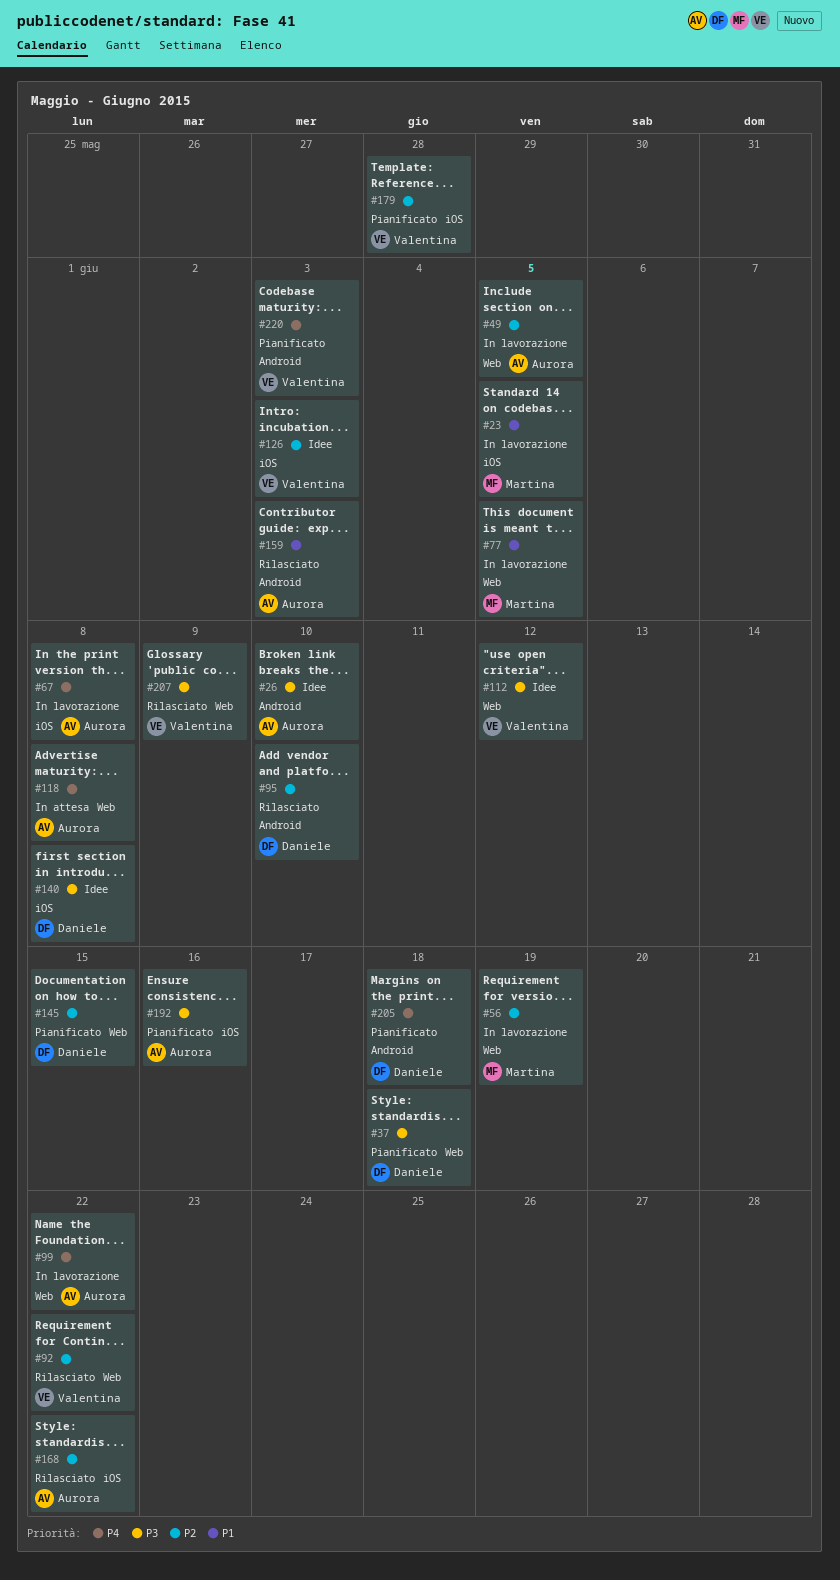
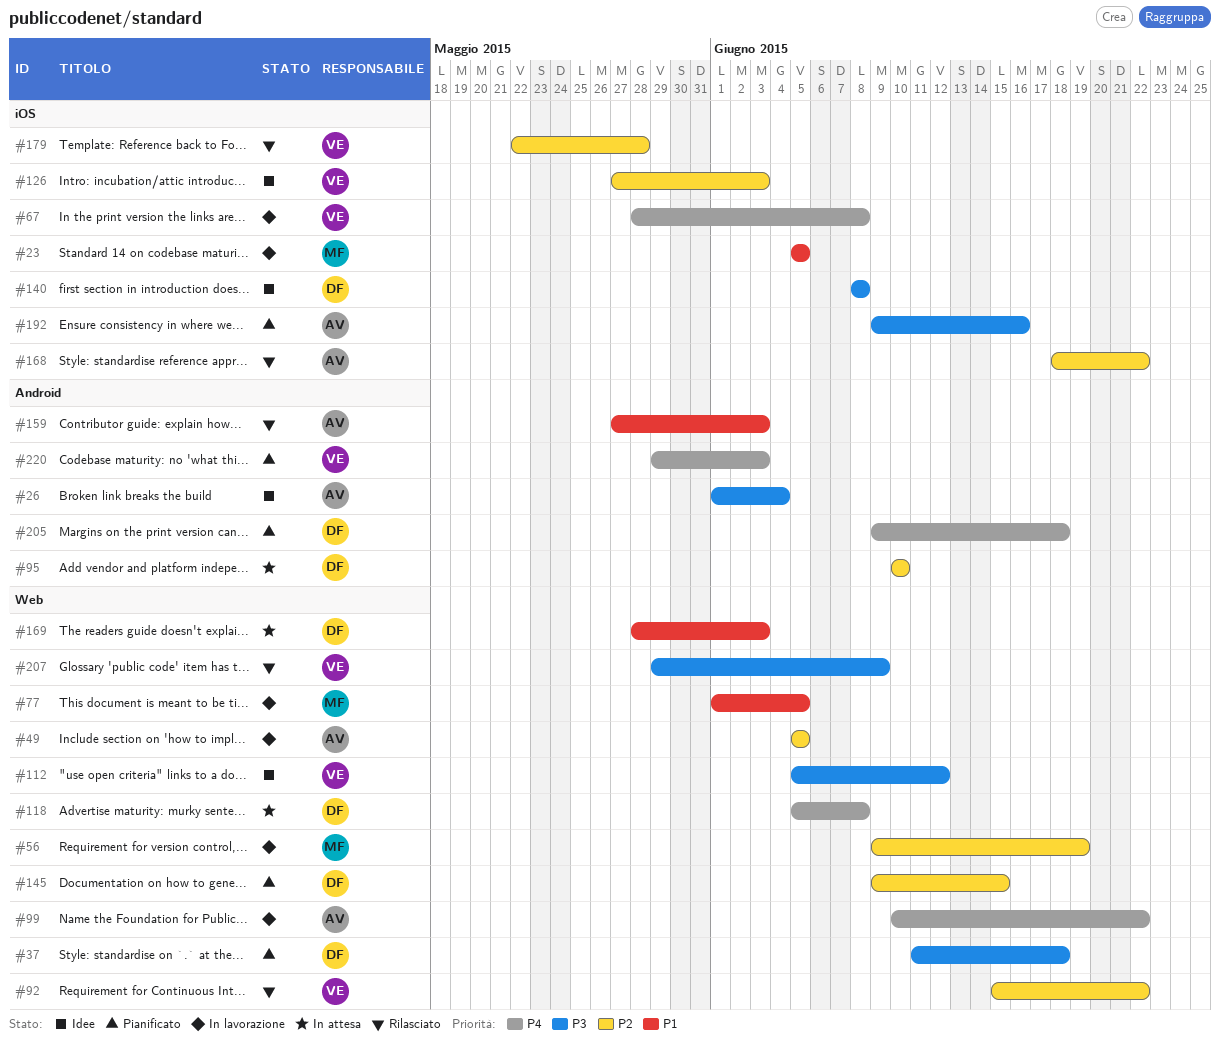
#26, due: Jun 10 -> Jun 4
#67, owner: Aurora -> Valentina
#95, status: Rilasciato -> In attesa
#118, owner: Aurora -> Daniele
#169: none -> present
#179, status: Pianificato -> Rilasciato

